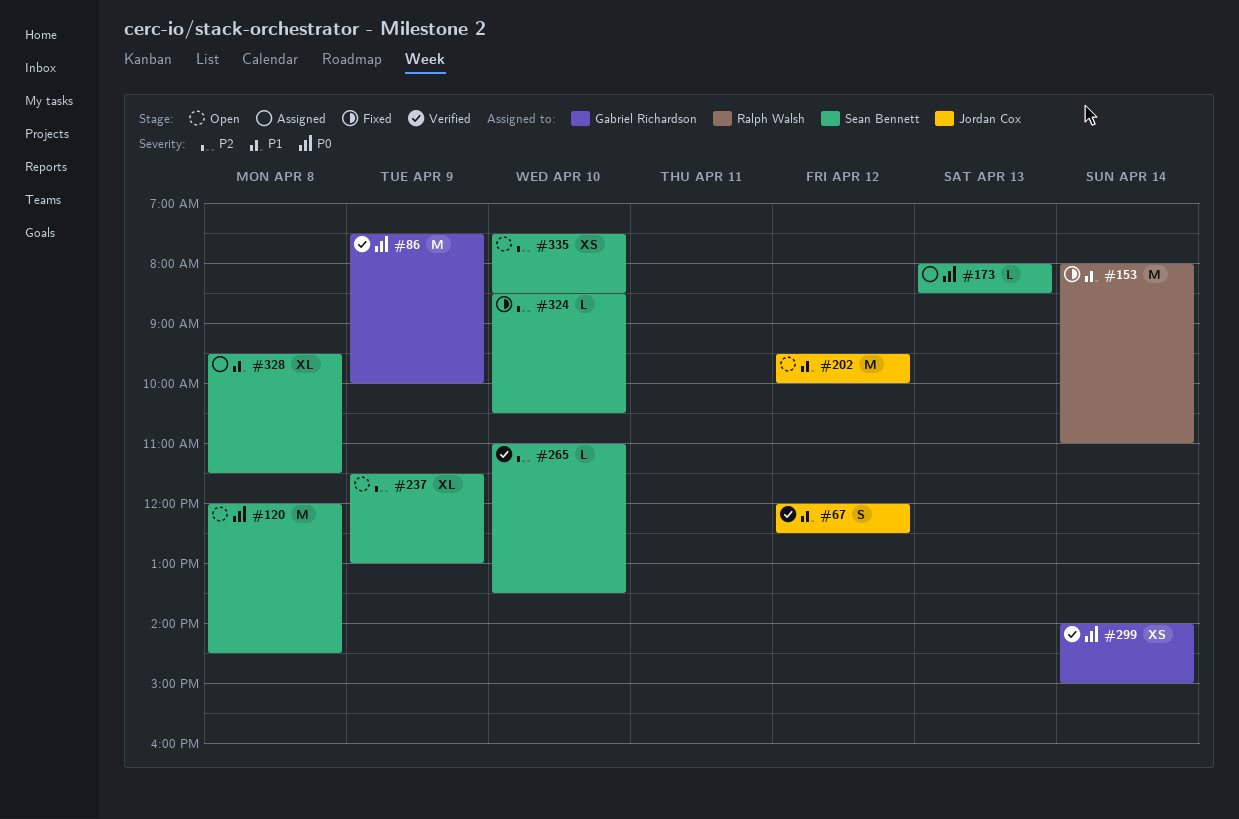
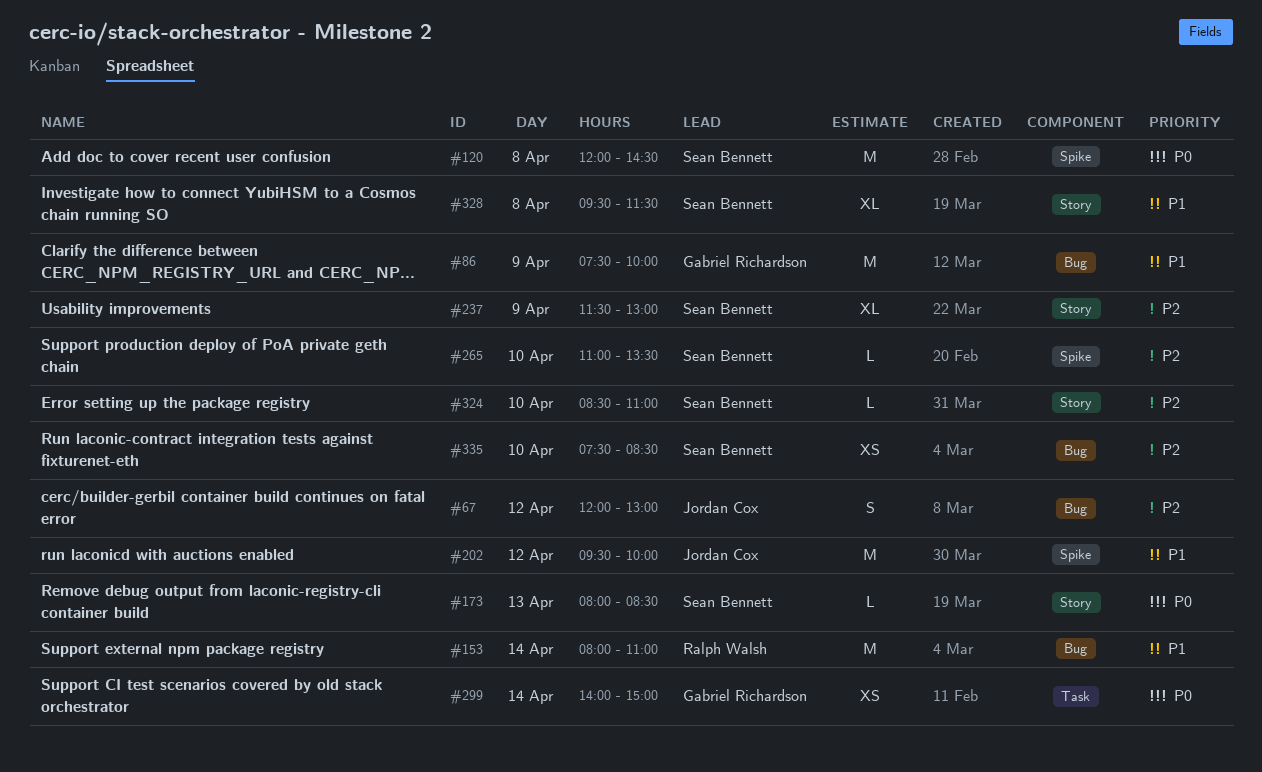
#67, priority: P1 -> P2
#67, ends: 12:30 -> 13:00
#86, priority: P0 -> P1
#324, ends: 10:30 -> 11:00

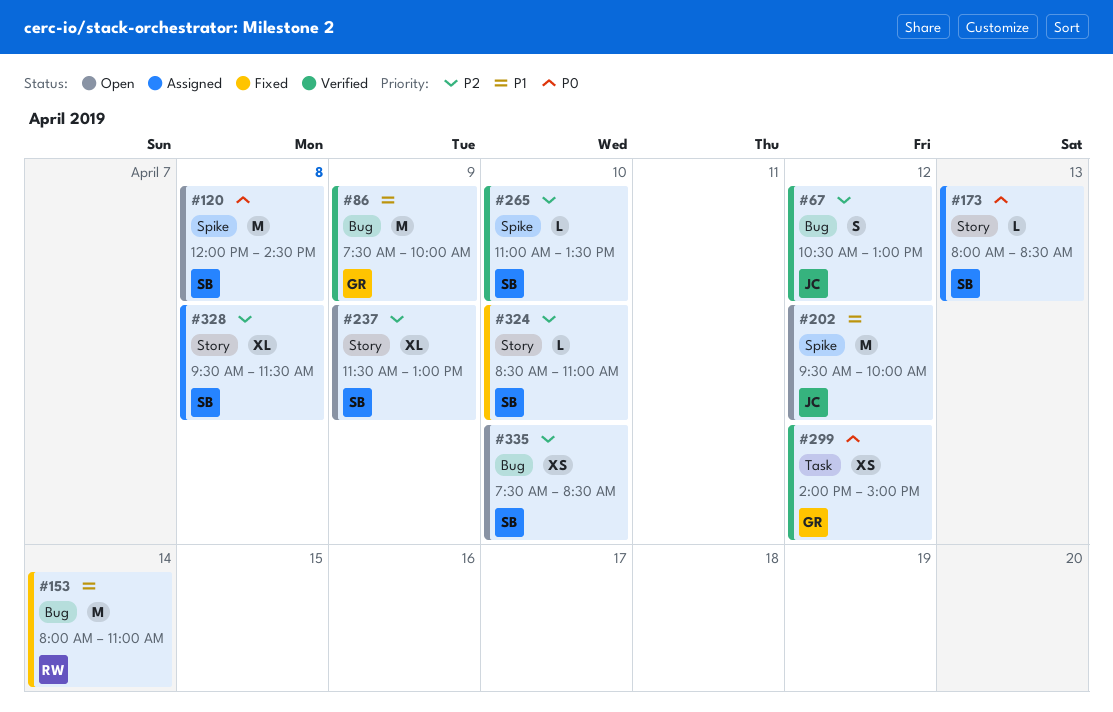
#67, begins: 12:00 -> 10:30
#299, day: Apr 14 -> Apr 12
#328, priority: P1 -> P2

